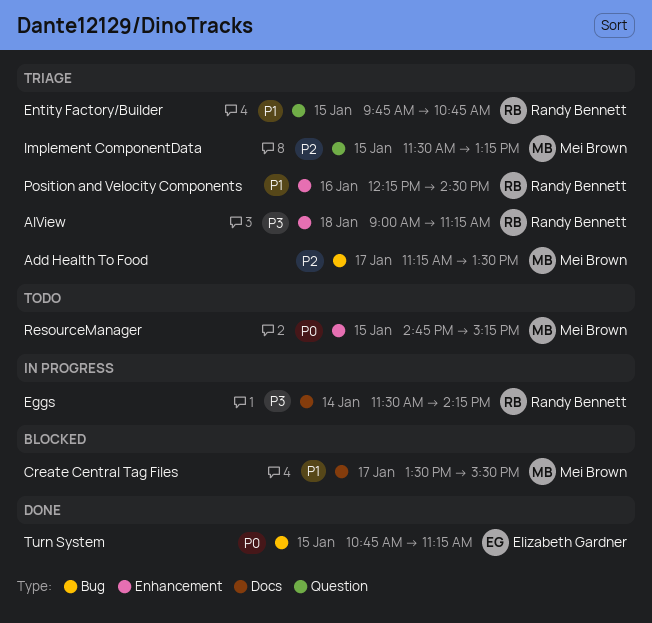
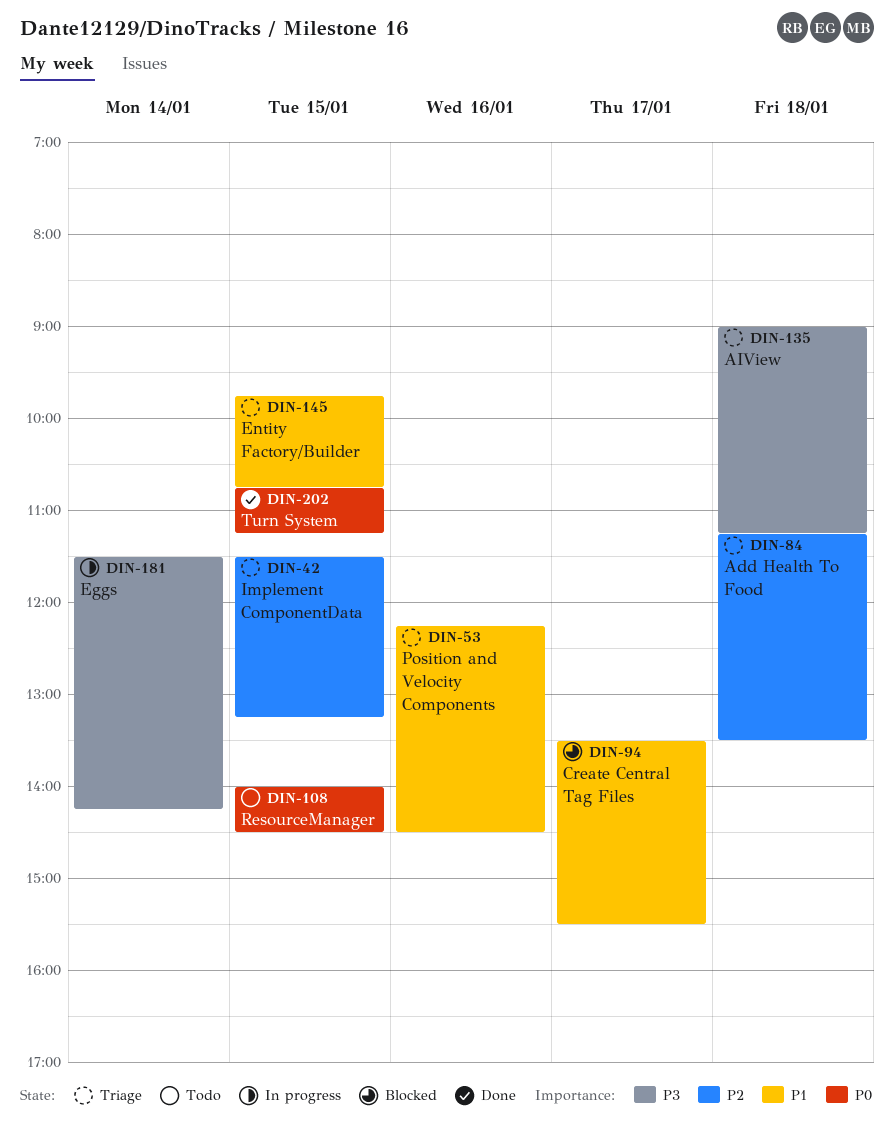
Add Health To Food, day: Jan 17 -> Jan 18
ResourceManager, begins: 14:45 -> 14:00
ResourceManager, ends: 15:15 -> 14:30

